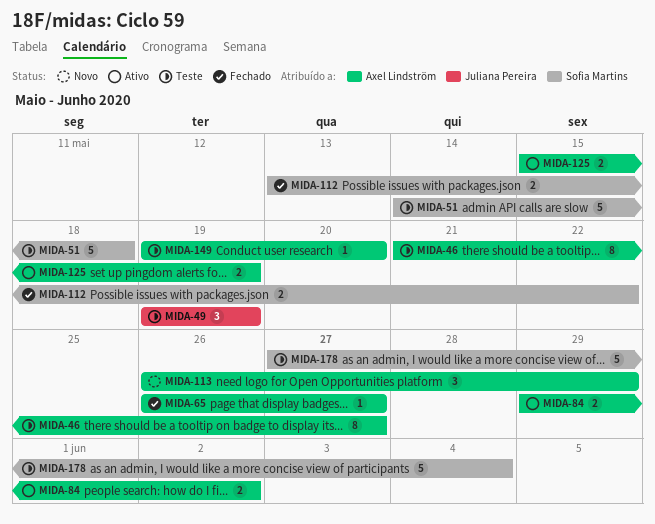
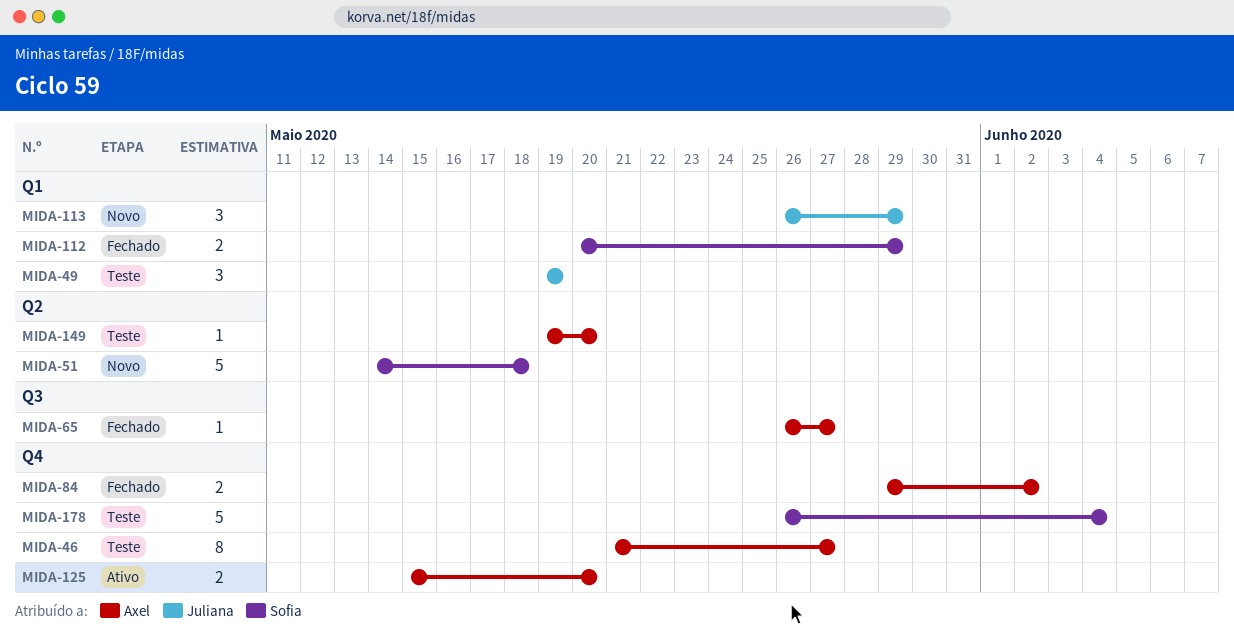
MIDA-51, status: Teste -> Novo
MIDA-84, status: Ativo -> Fechado
MIDA-112, start: May 13 -> May 20
MIDA-112, due: May 22 -> May 29
MIDA-113, owner: Axel Lindström -> Juliana Pereira
MIDA-125, due: May 19 -> May 20
MIDA-178, start: May 27 -> May 26

